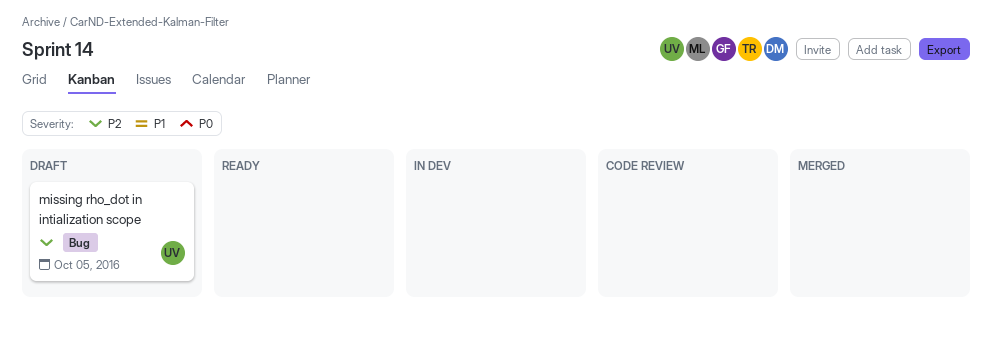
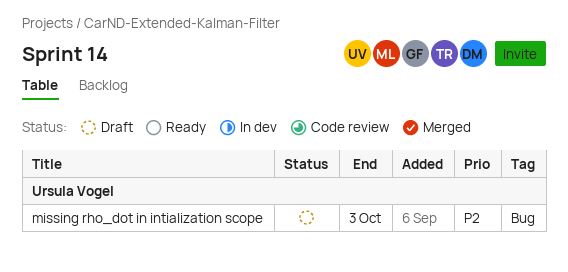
missing rho_dot in intialization scope, due: Oct 5 -> Oct 3

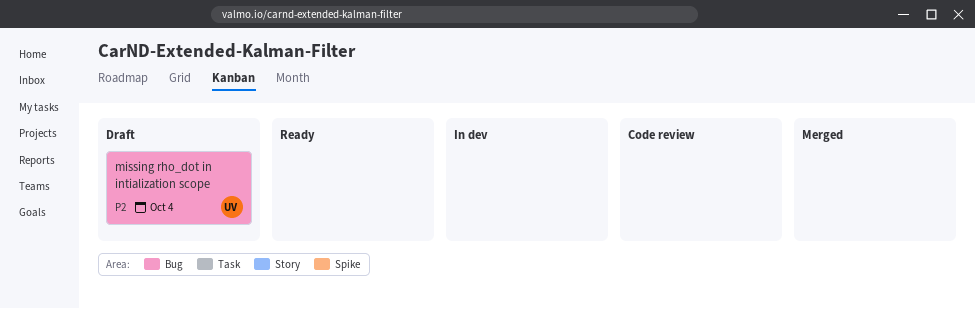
missing rho_dot in intialization scope, due: Oct 3 -> Oct 4

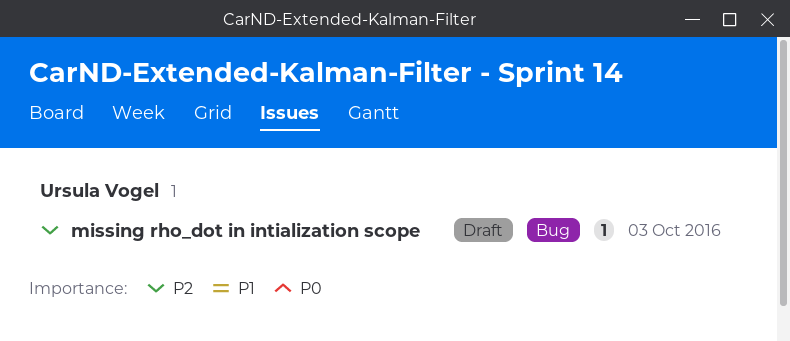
missing rho_dot in intialization scope, due: Oct 4 -> Oct 3

